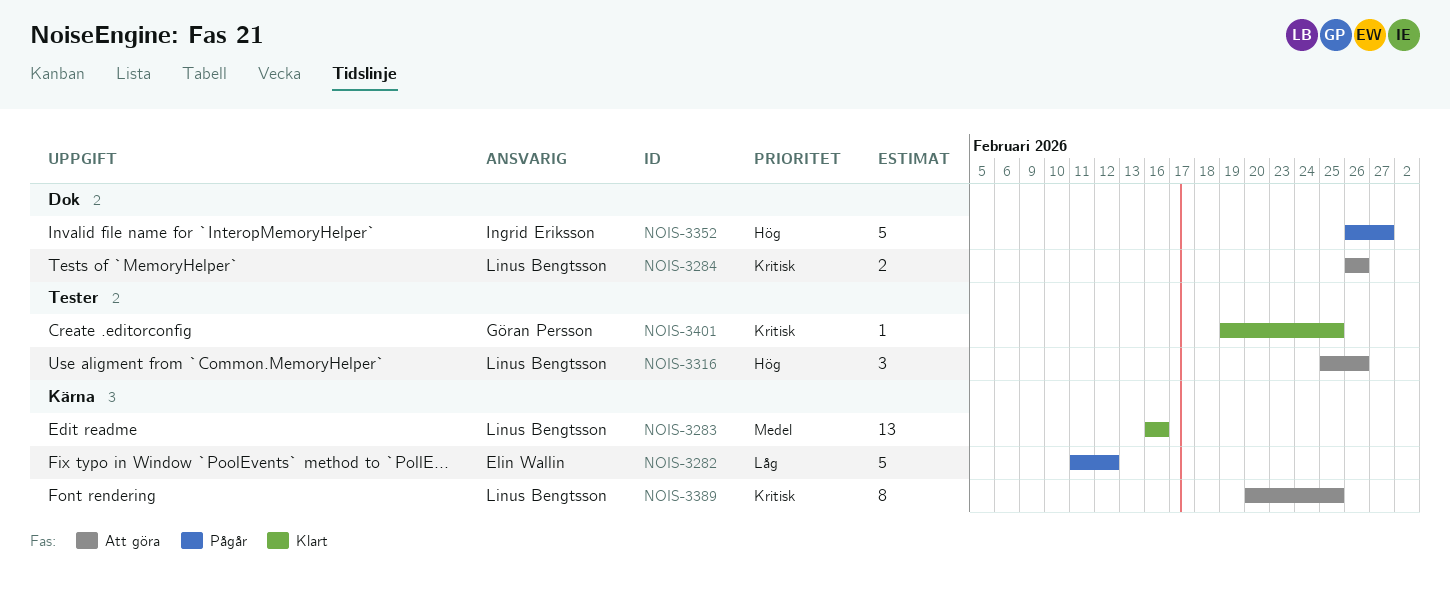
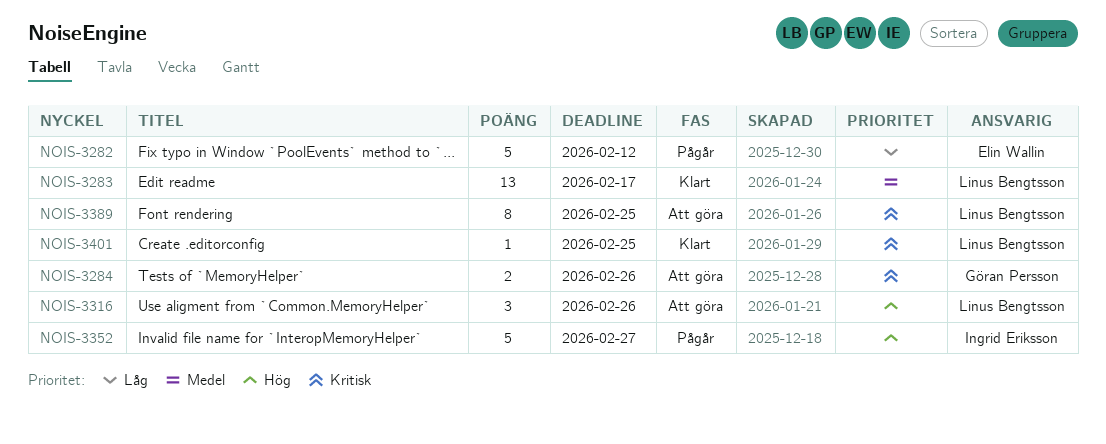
NOIS-3283, due: Feb 16 -> Feb 17
NOIS-3284, owner: Linus Bengtsson -> Göran Persson
NOIS-3401, owner: Göran Persson -> Linus Bengtsson

